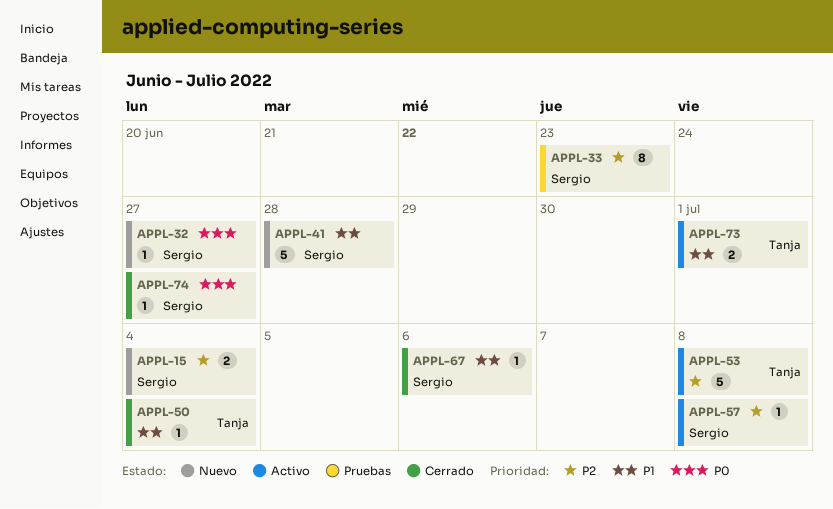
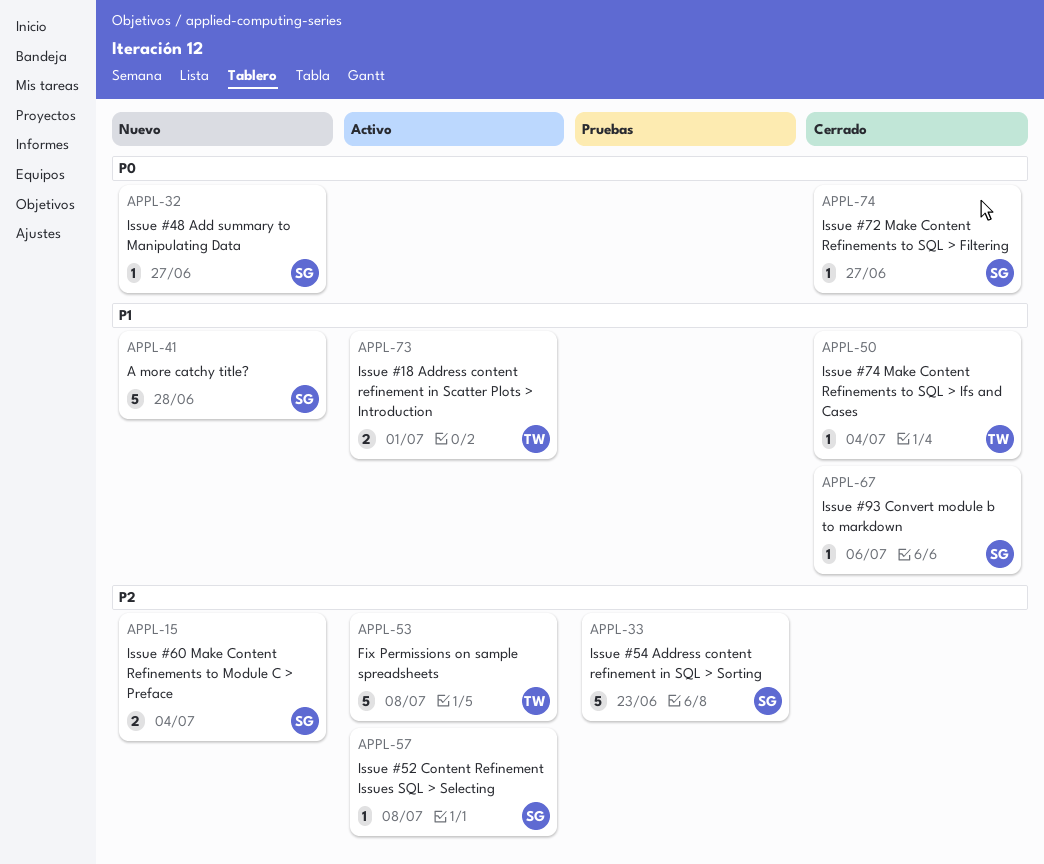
APPL-33, estimate: 8 -> 5

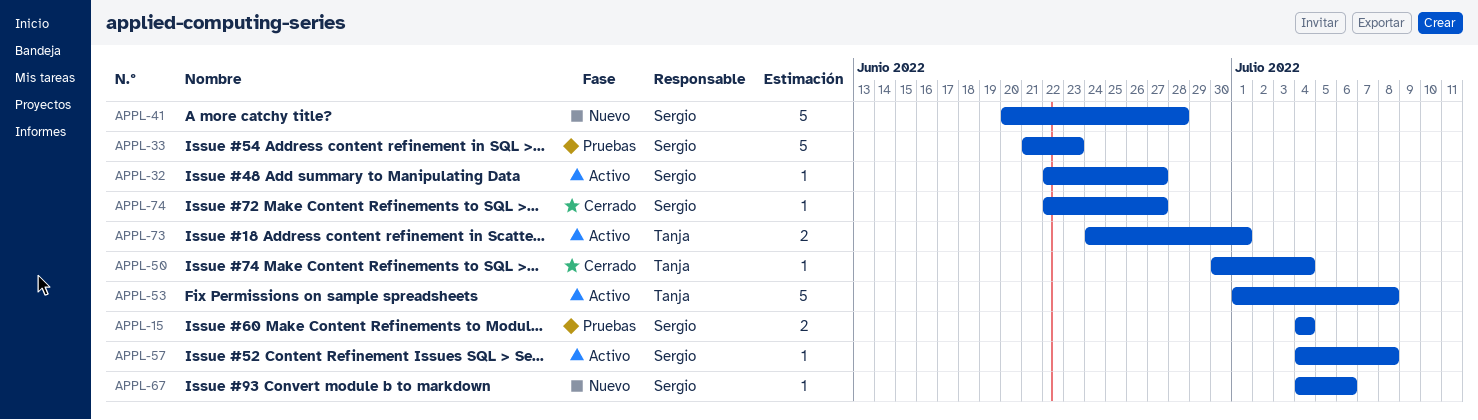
APPL-15, status: Nuevo -> Pruebas
APPL-32, status: Nuevo -> Activo
APPL-67, status: Cerrado -> Nuevo

